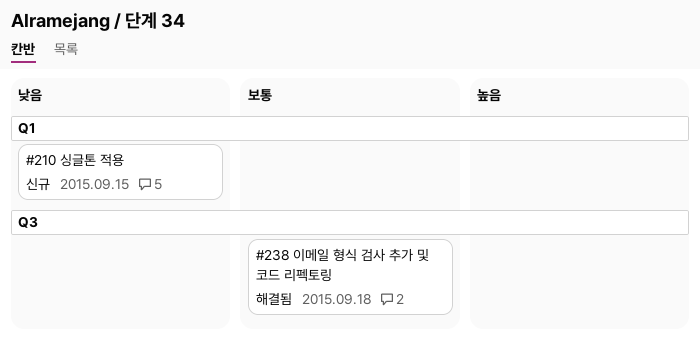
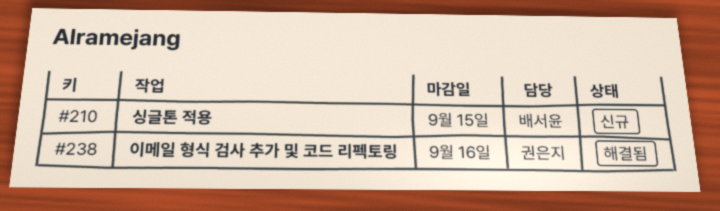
#238, due: Sep 18 -> Sep 16

